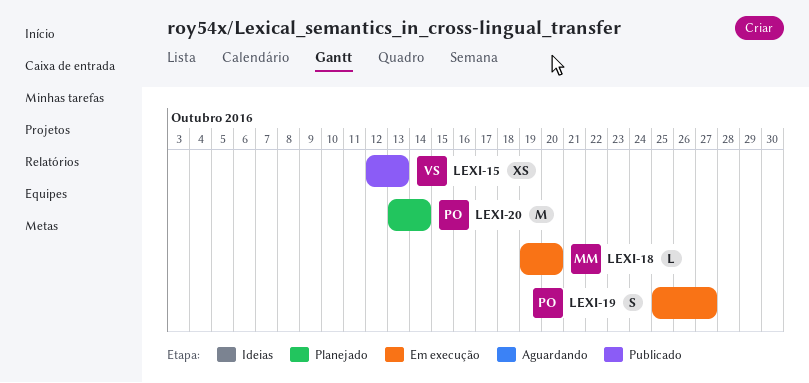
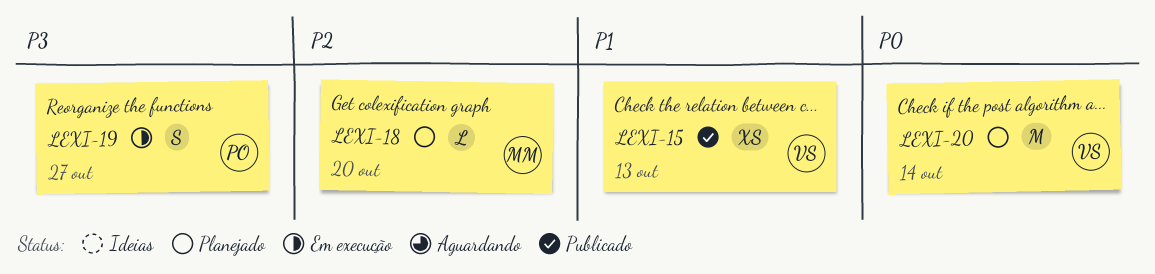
LEXI-18, status: Em execução -> Planejado
LEXI-20, owner: PO -> VS

